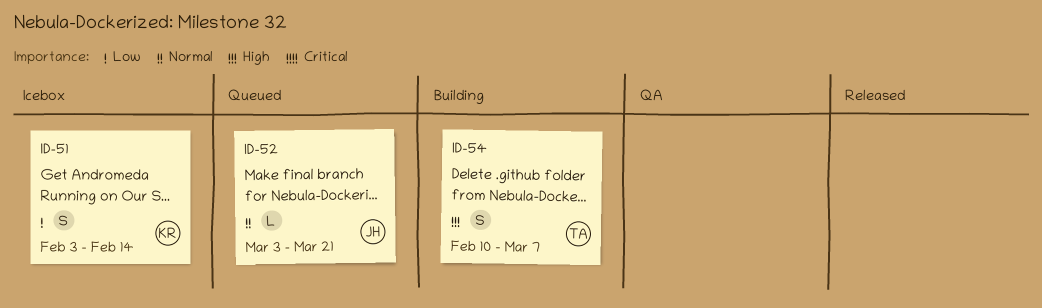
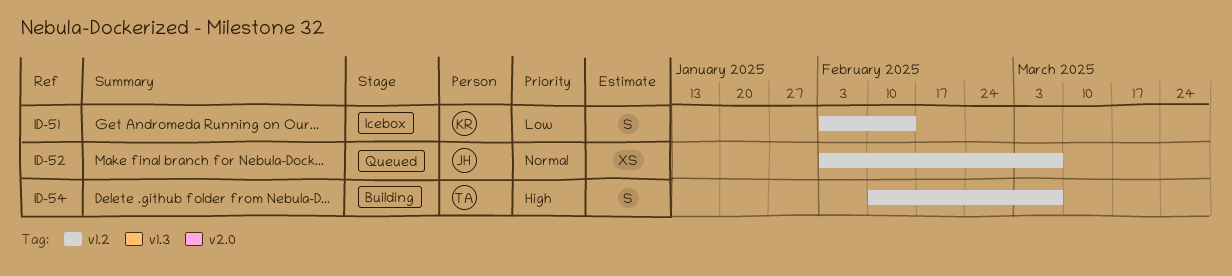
ID-52, estimate: L -> XS
ID-52, start: Mar 3 -> Feb 3
ID-52, due: Mar 21 -> Mar 7

